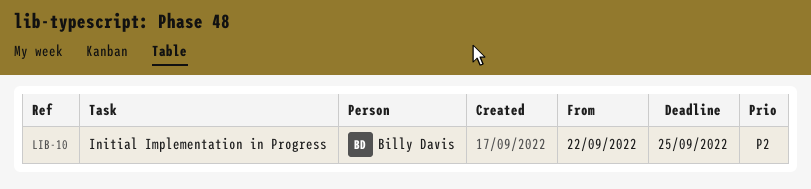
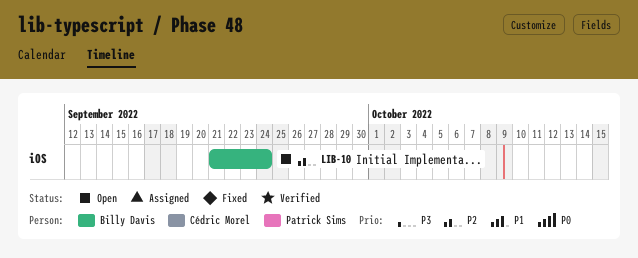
LIB-10, start: Sep 22 -> Sep 21
LIB-10, due: Sep 25 -> Sep 24

